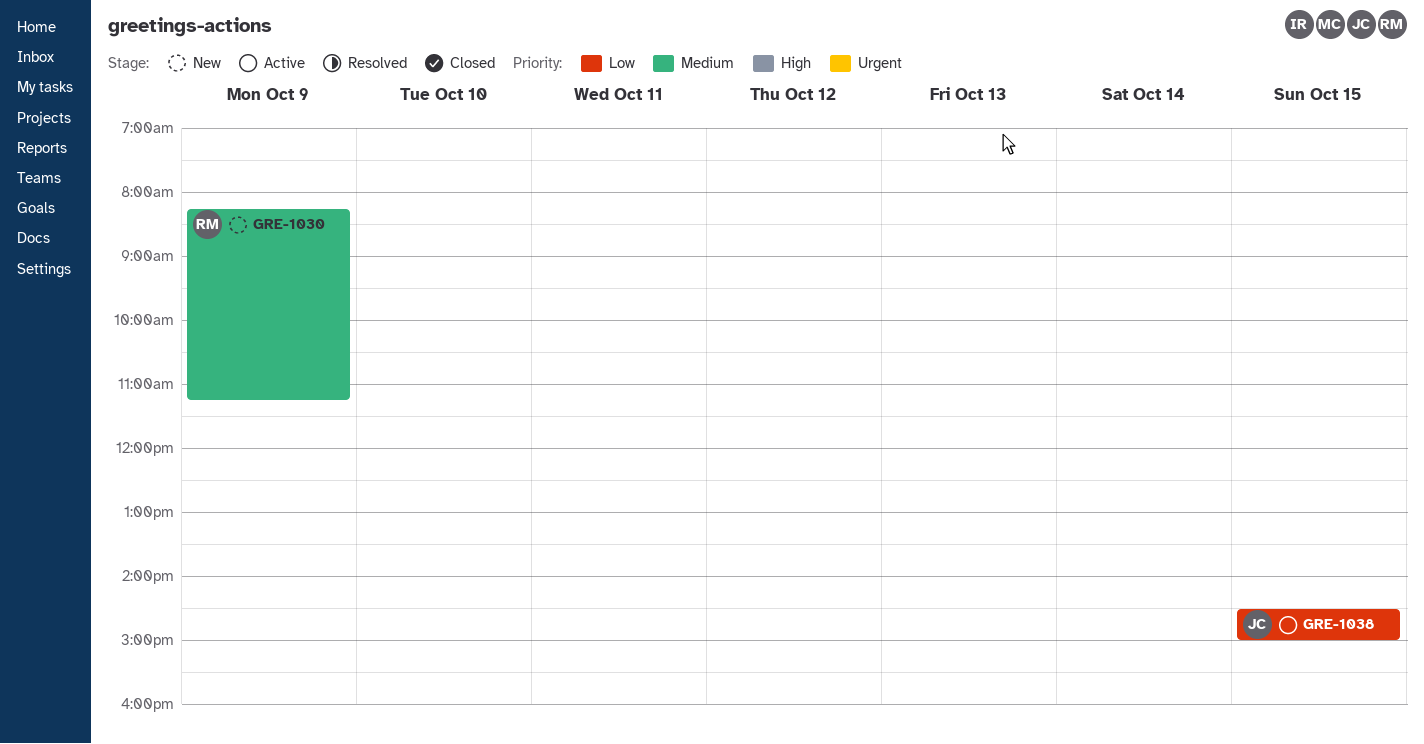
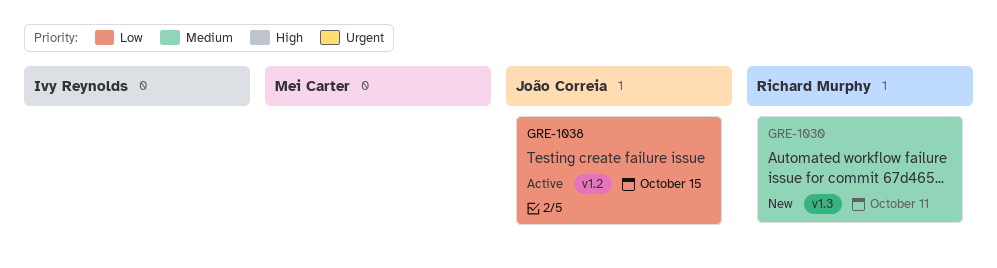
GRE-1030, day: Oct 9 -> Oct 11

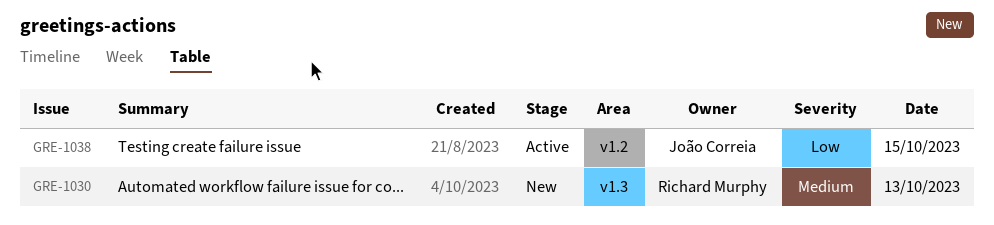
GRE-1030, day: Oct 11 -> Oct 13

